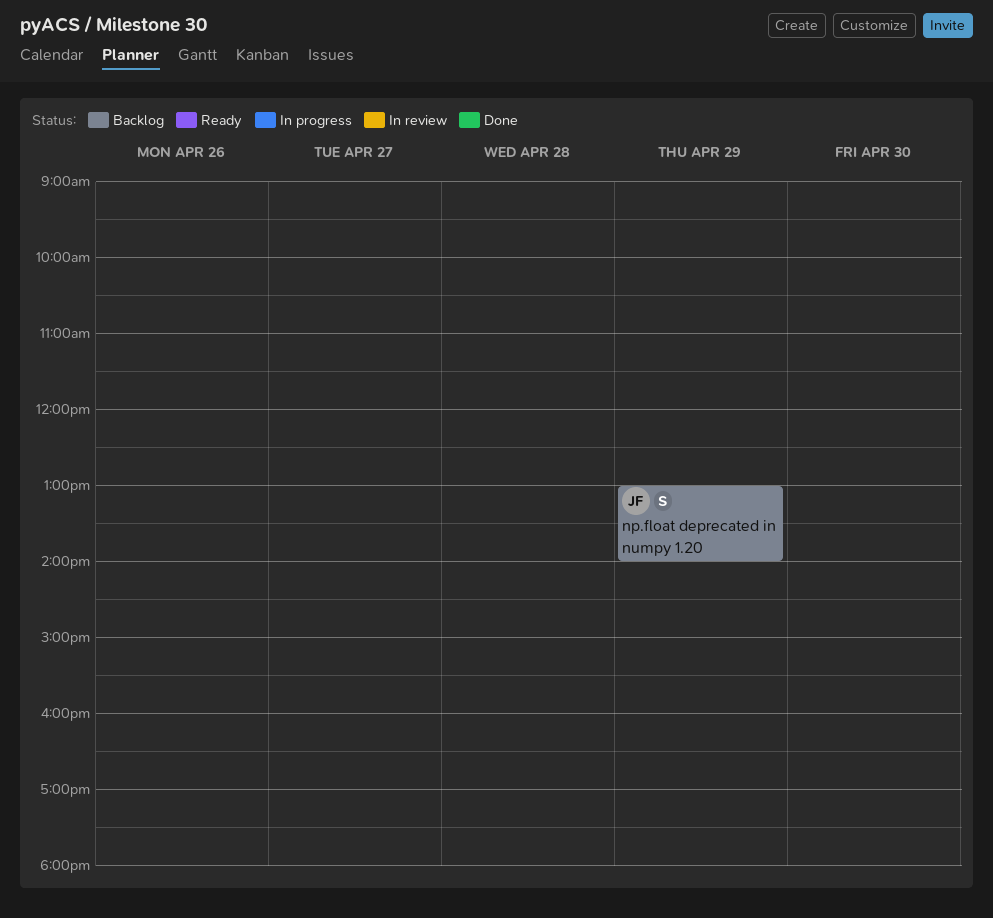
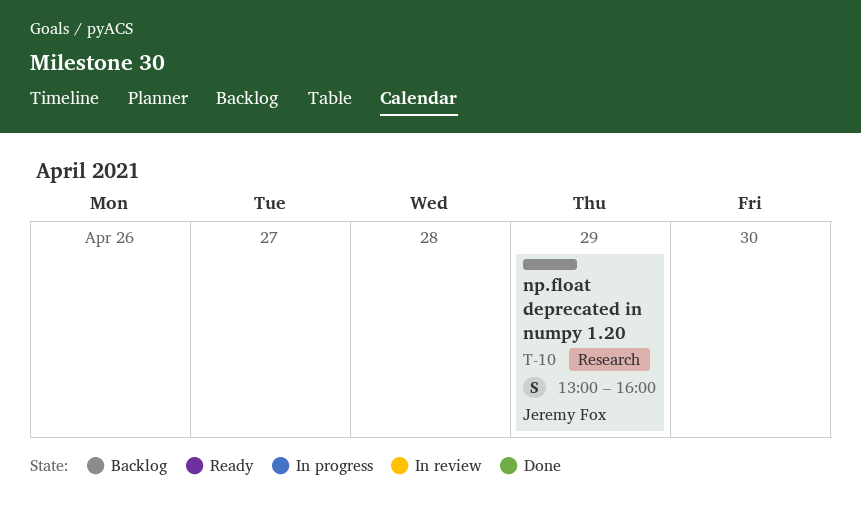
np.float deprecated in numpy 1.20, ends: 14:00 -> 16:00

